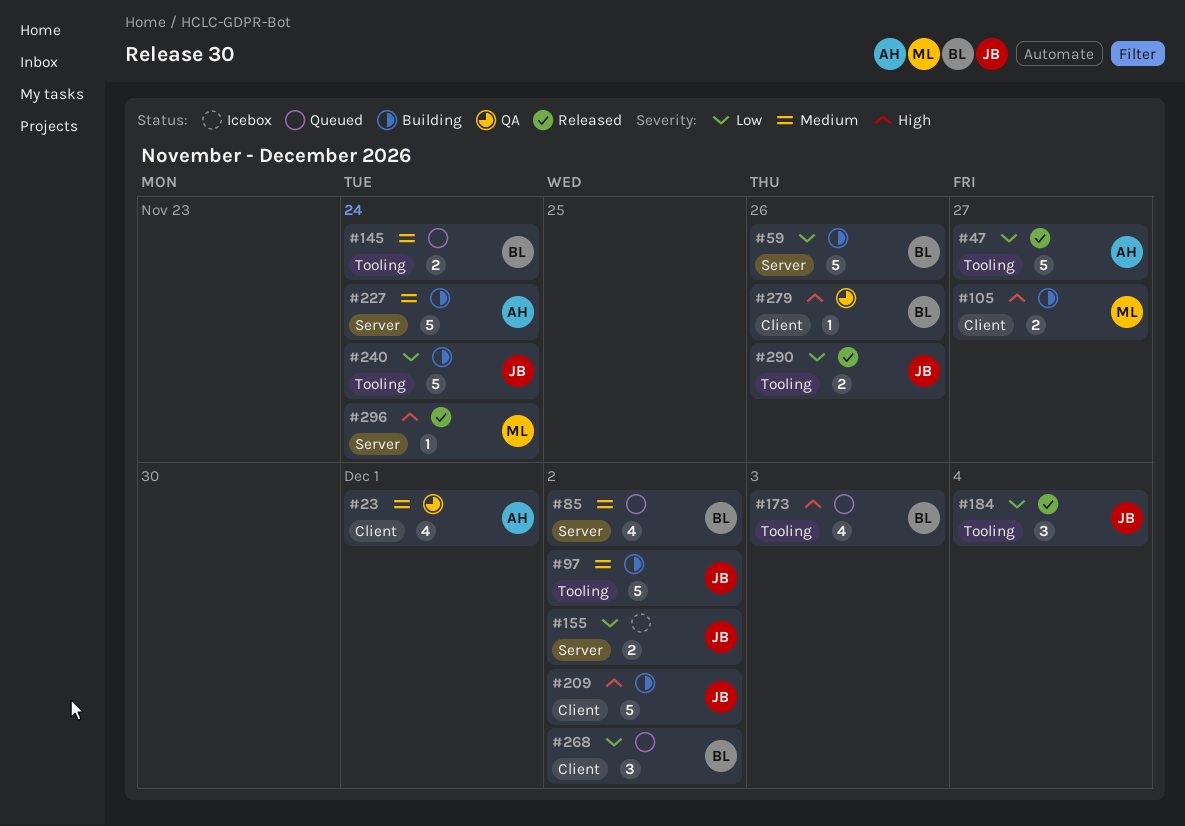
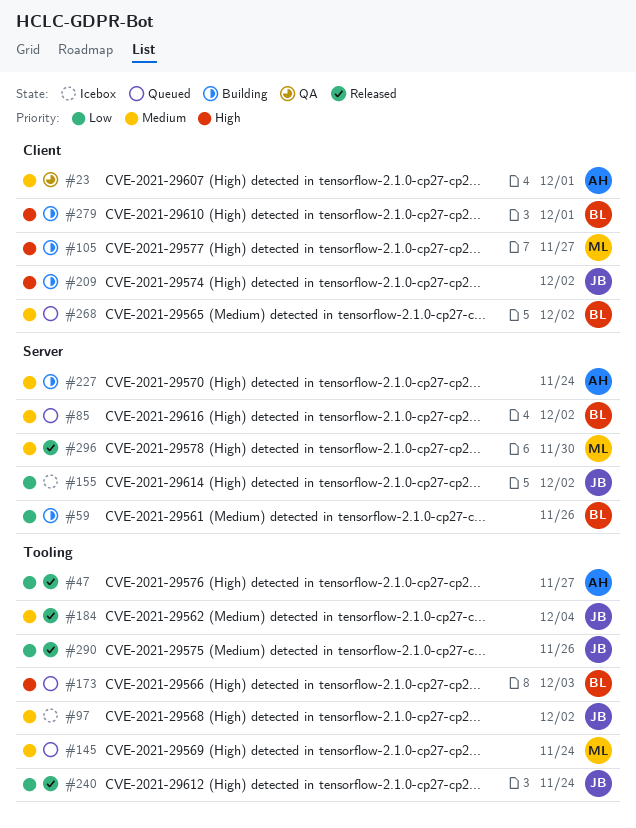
#97, status: Building -> Icebox
#145, owner: BL -> ML
#184, priority: Low -> Medium
#240, status: Building -> Released
#268, priority: Low -> Medium
#279, status: QA -> Building
#279, due: Nov 26 -> Dec 1
#296, priority: High -> Medium
#296, due: Nov 24 -> Nov 30

